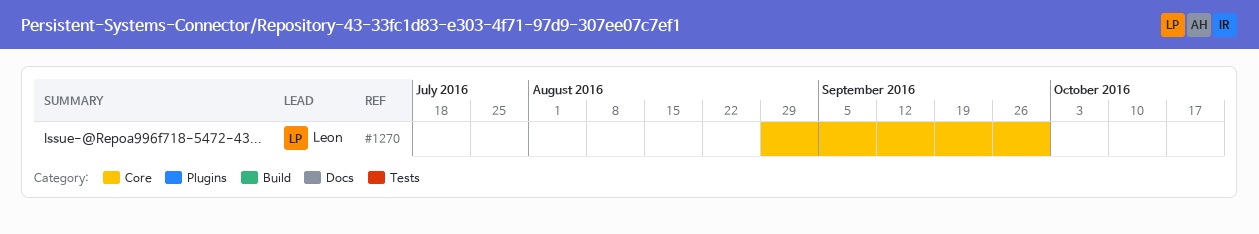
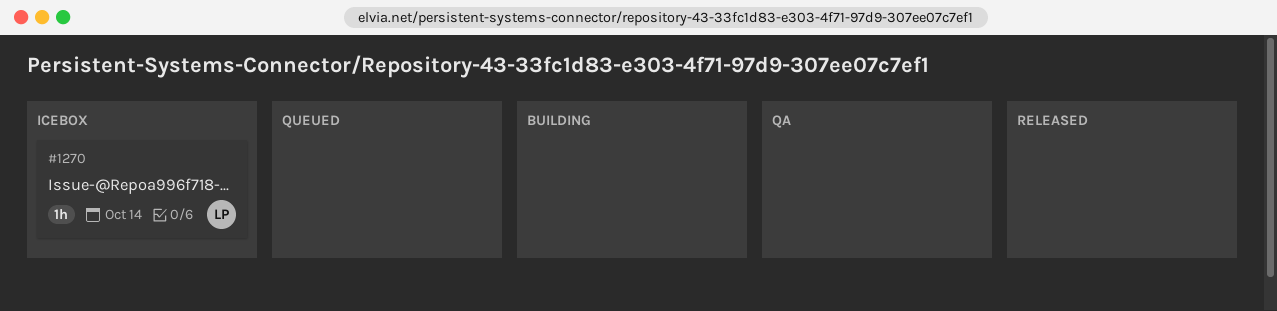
#1270, due: Sep 30 -> Oct 14

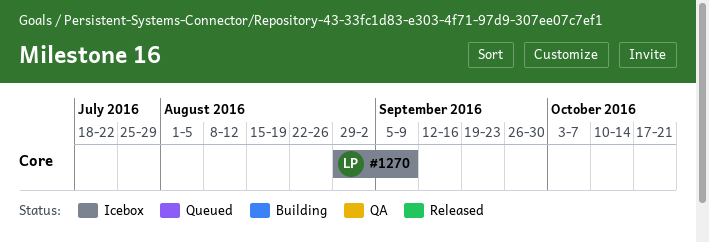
#1270, due: Oct 14 -> Sep 9

